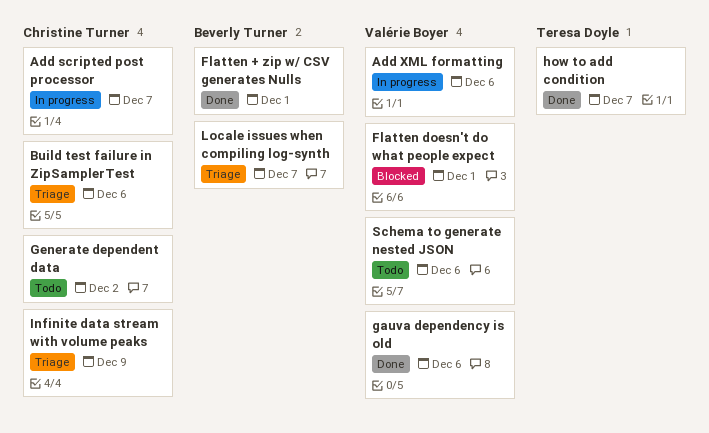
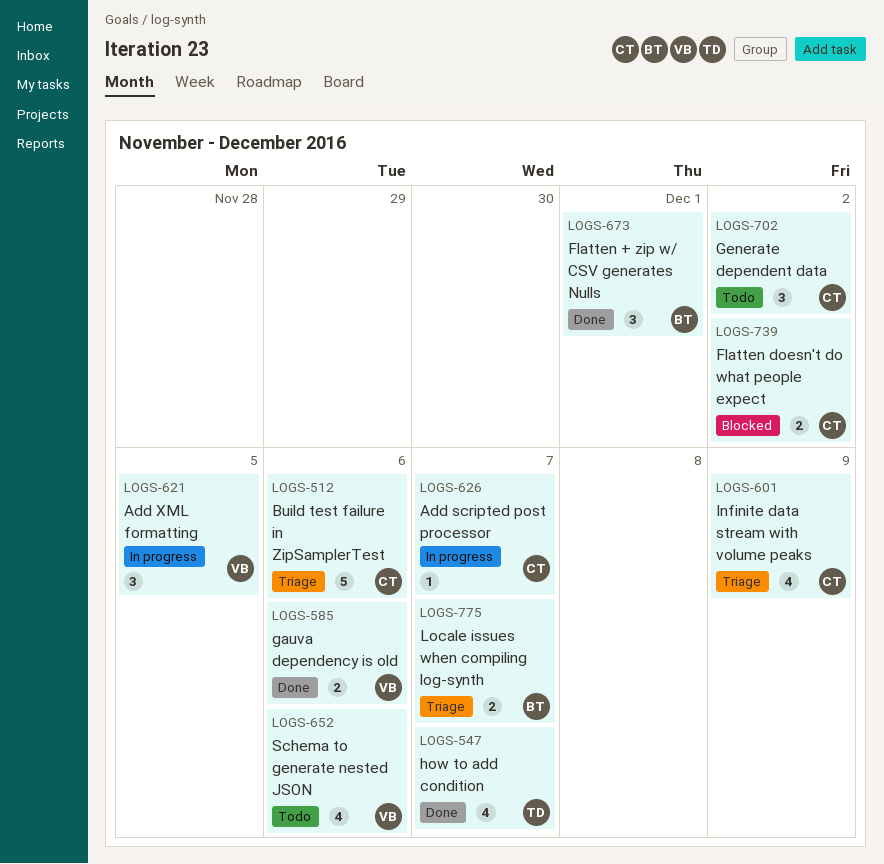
Add XML formatting, due: Dec 6 -> Dec 5
Flatten doesn't do what people expect, owner: Valérie Boyer -> Christine Turner
Flatten doesn't do what people expect, due: Dec 1 -> Dec 2

